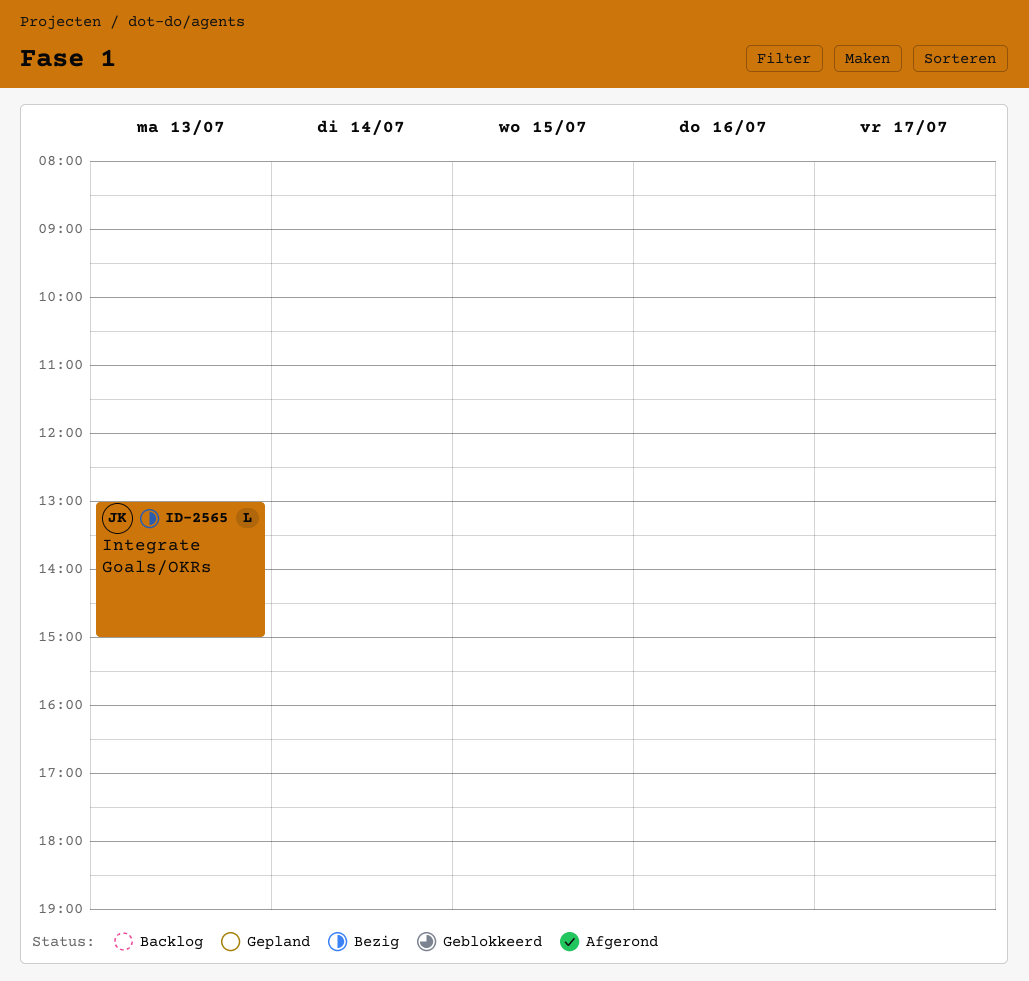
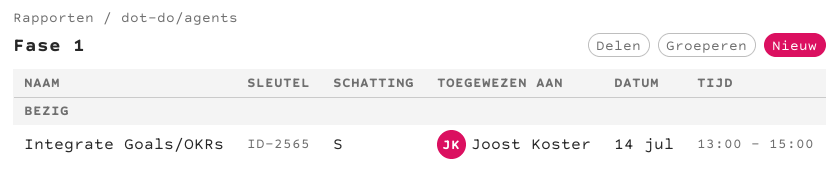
ID-2565, estimate: L -> S
ID-2565, day: Jul 13 -> Jul 14

